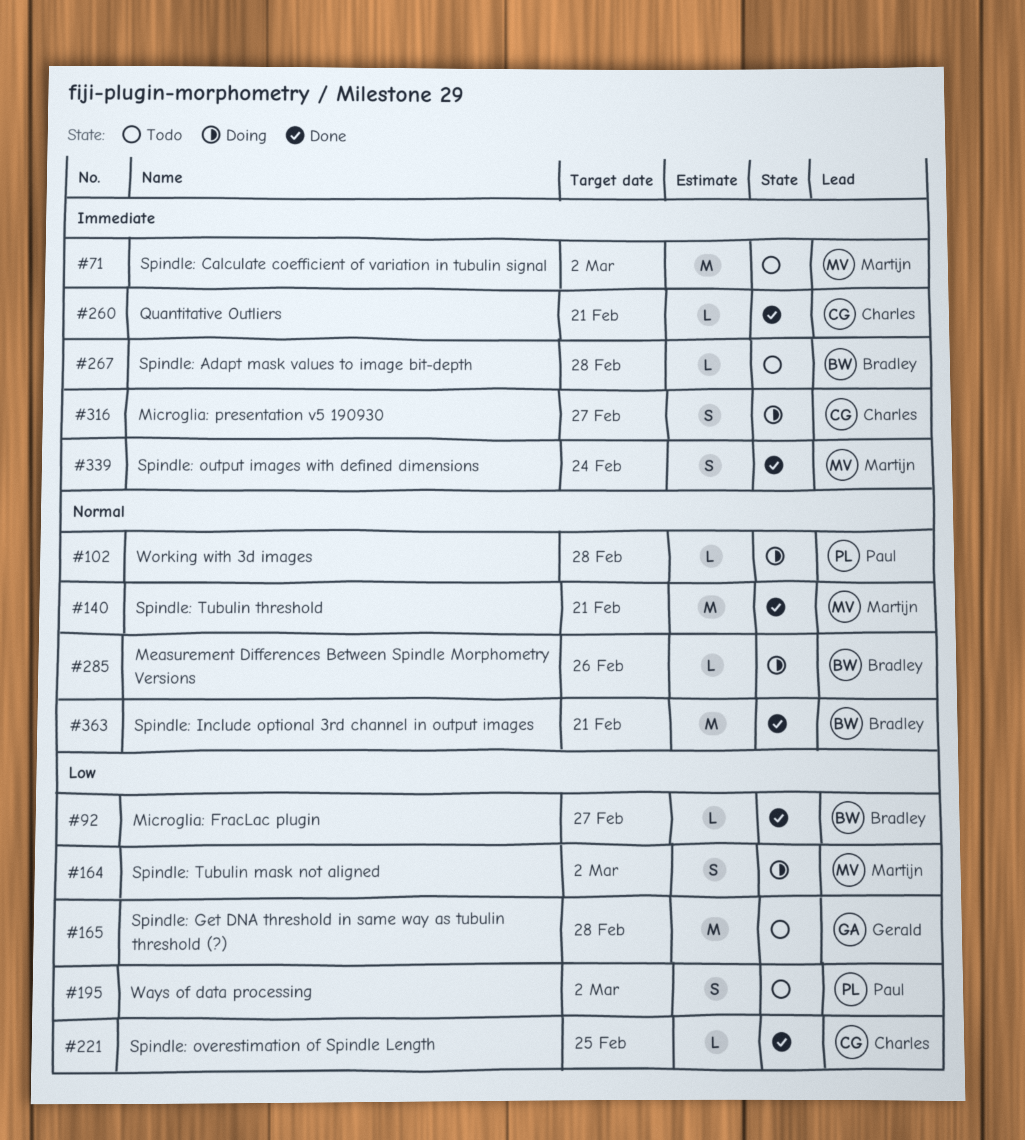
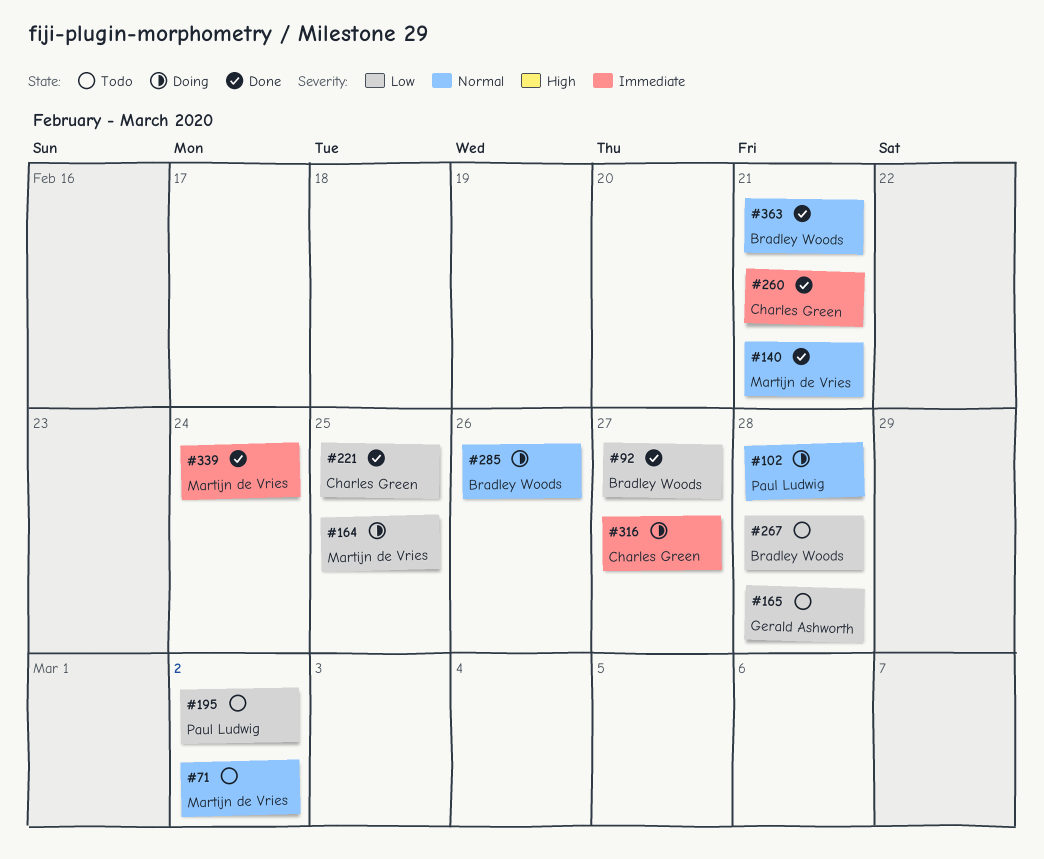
#71, priority: Immediate -> Normal
#164, due: Mar 2 -> Feb 25
#267, priority: Immediate -> Low

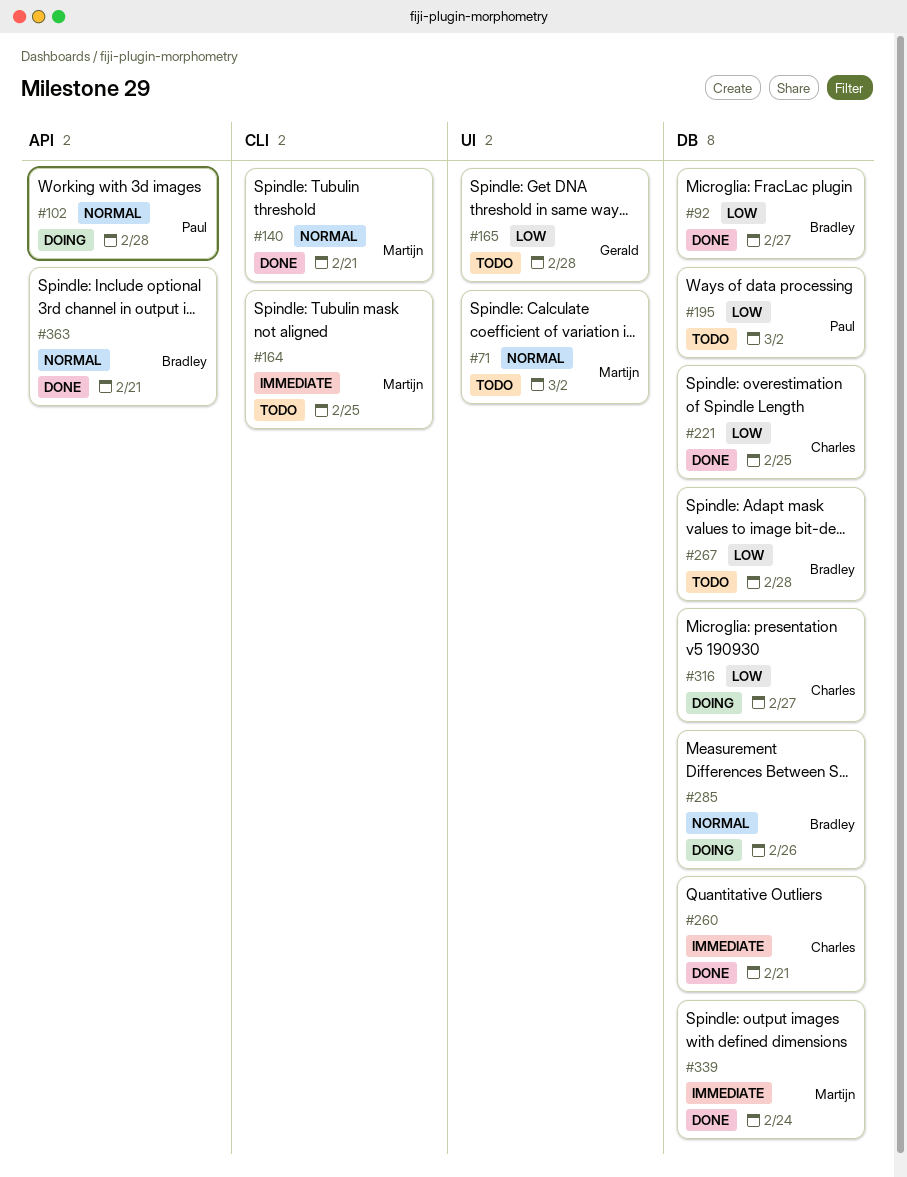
#164, status: Doing -> Todo
#164, priority: Low -> Immediate
#316, priority: Immediate -> Low

